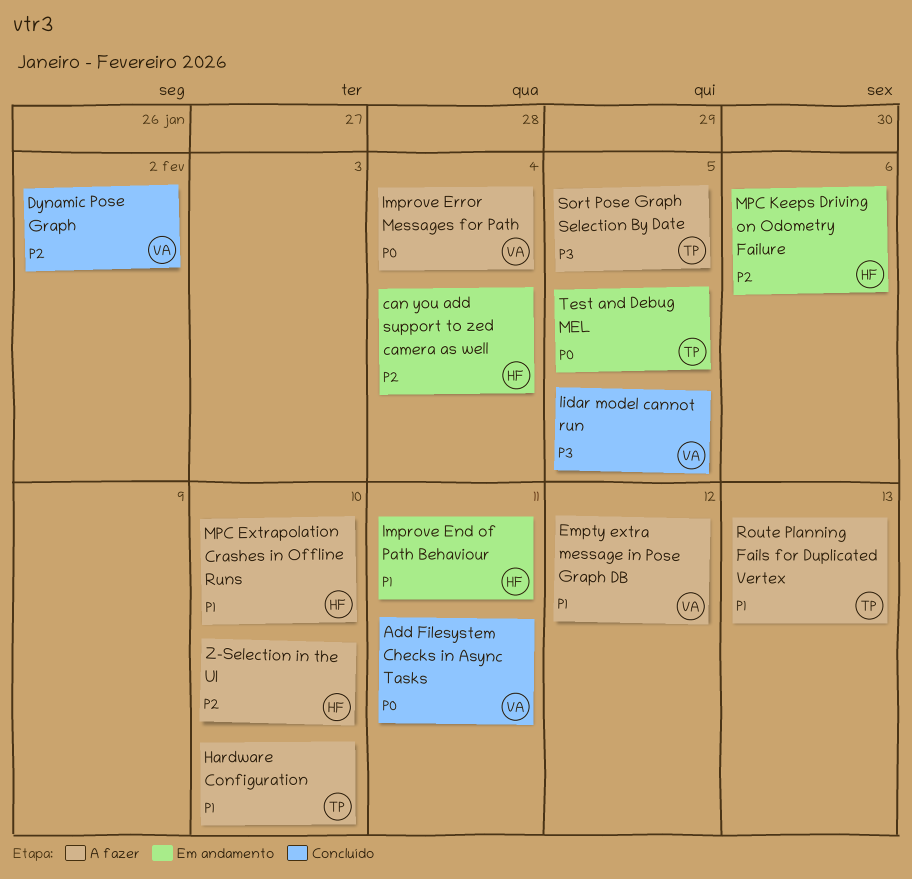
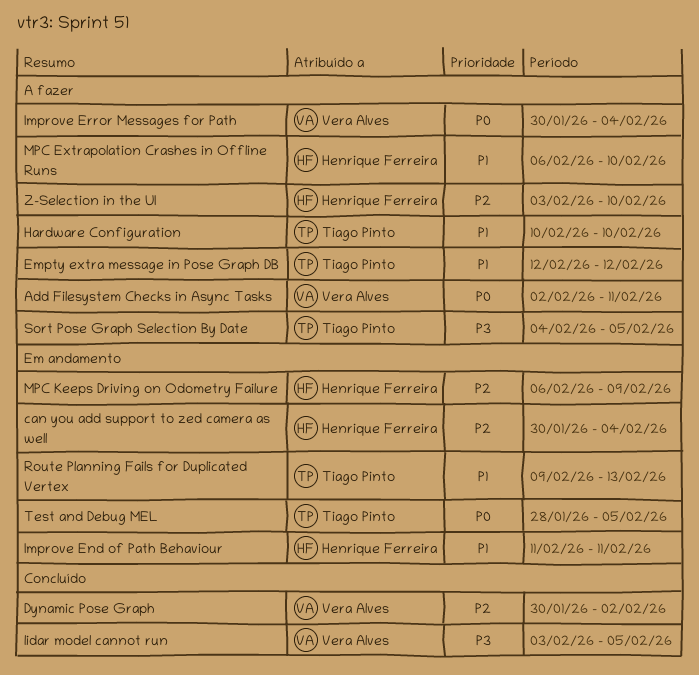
Add Filesystem Checks in Async Tasks, status: Concluído -> A fazer
Empty extra message in Pose Graph DB, owner: Vera Alves -> Tiago Pinto
MPC Keeps Driving on Odometry Failure, due: Feb 6 -> Feb 9
Route Planning Fails for Duplicated Vertex, status: A fazer -> Em andamento

